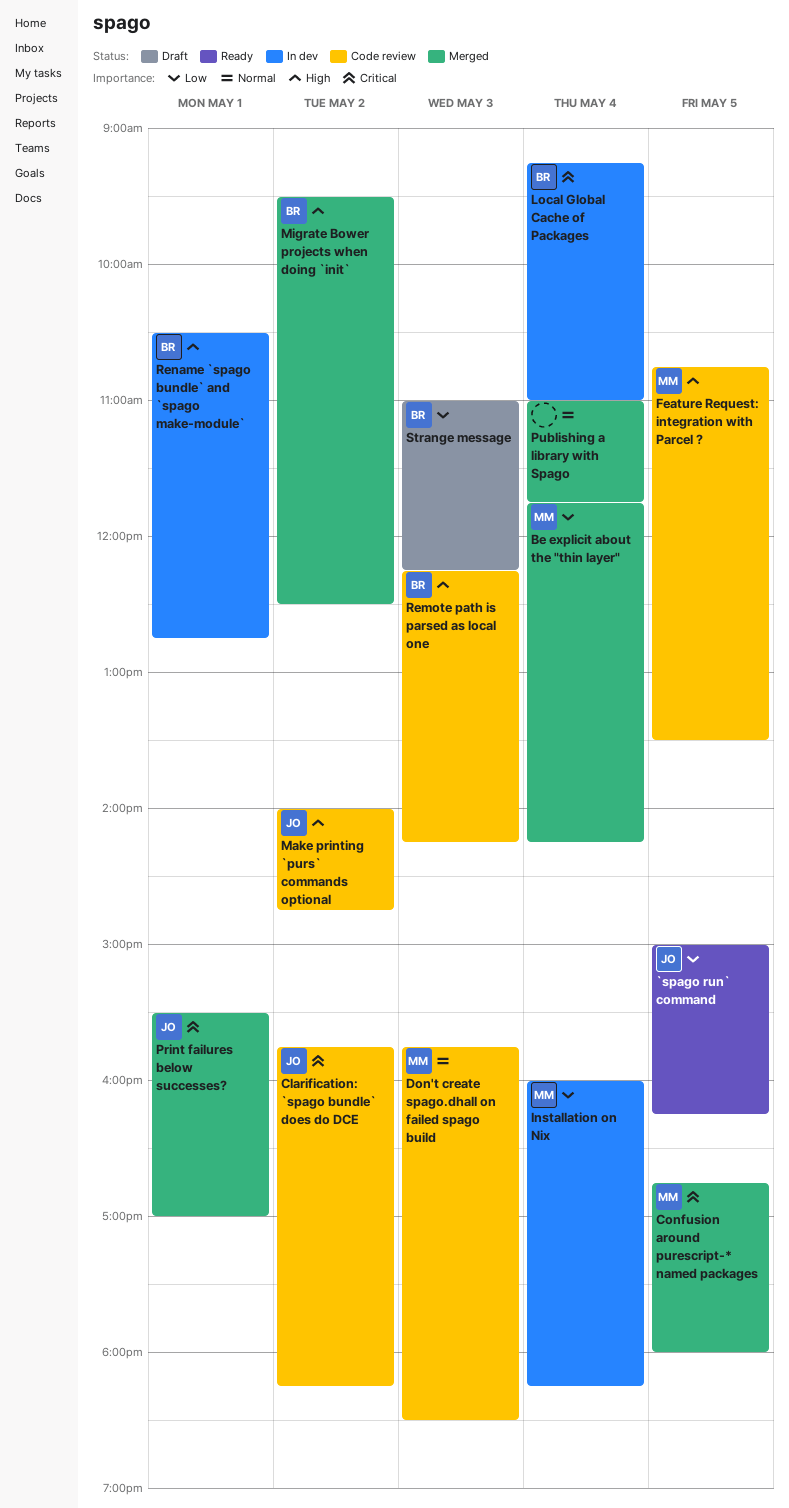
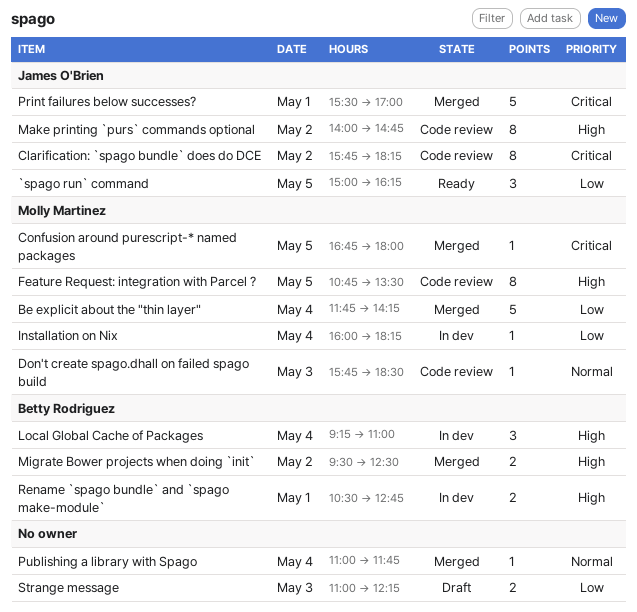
Local Global Cache of Packages, priority: Critical -> High
Remote path is parsed as local one: present -> none
Strange message, owner: Betty Rodriguez -> none

